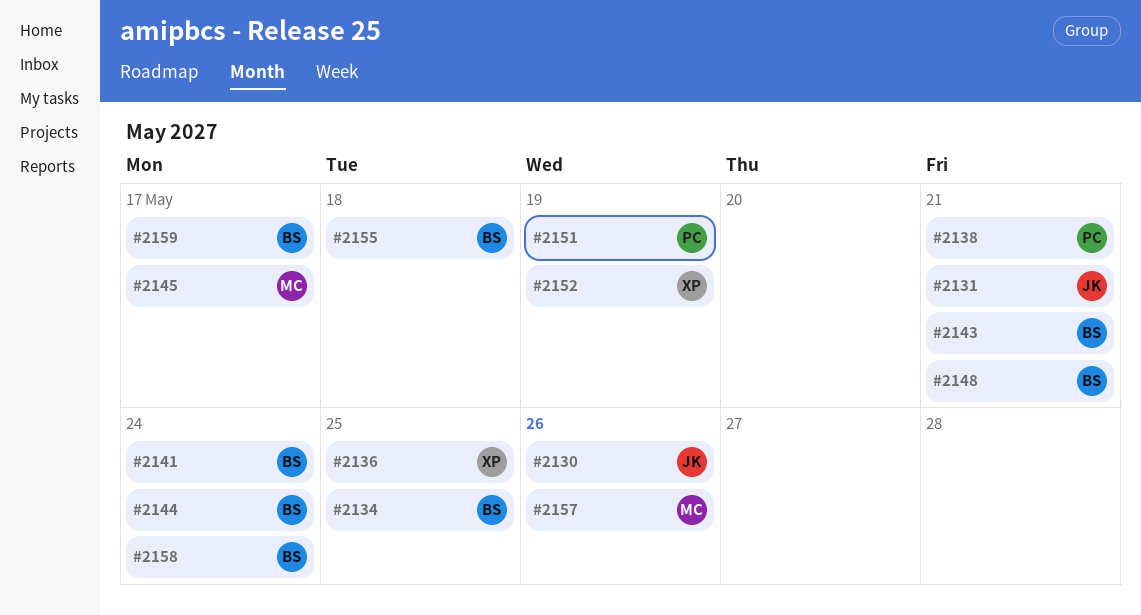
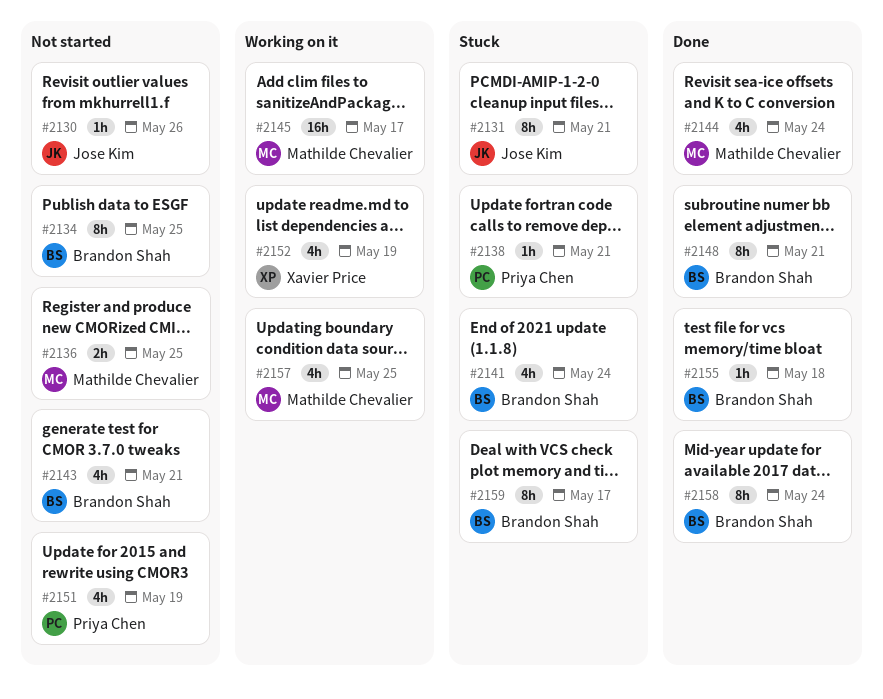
#2136, owner: Xavier Price -> Mathilde Chevalier
#2144, owner: Brandon Shah -> Mathilde Chevalier
#2157, due: May 26 -> May 25

